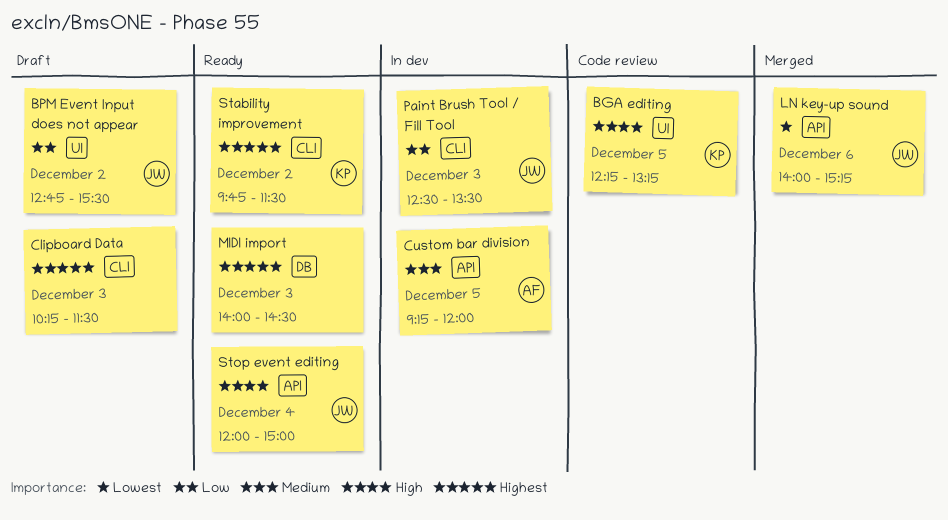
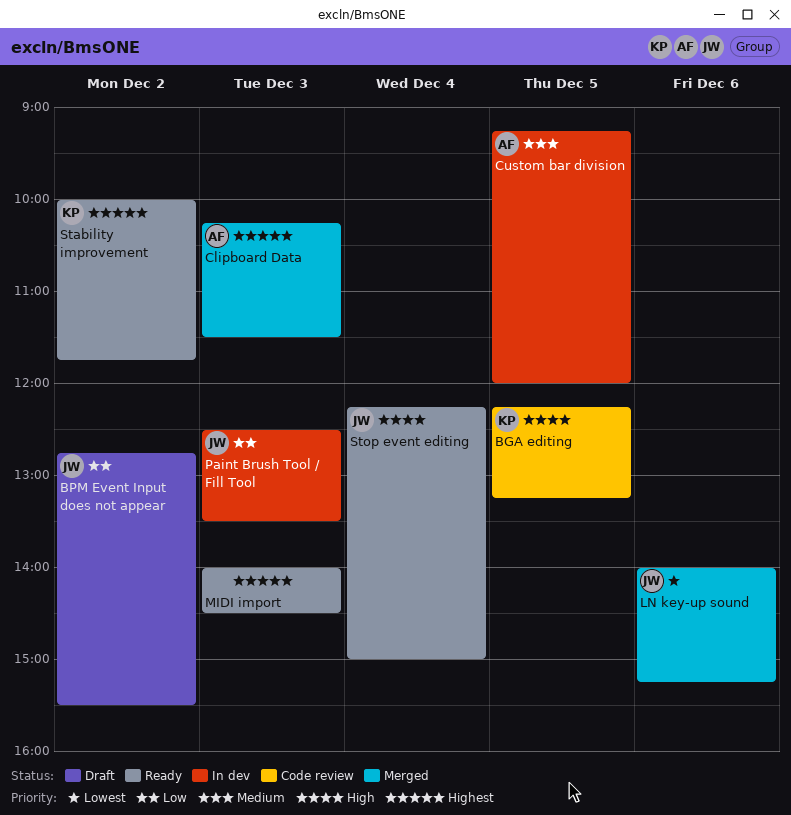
Clipboard Data, status: Draft -> Merged
Clipboard Data, owner: none -> AF
Stability improvement, begins: 09:45 -> 10:00
Stability improvement, ends: 11:30 -> 11:45
Stop event editing, begins: 12:00 -> 12:15

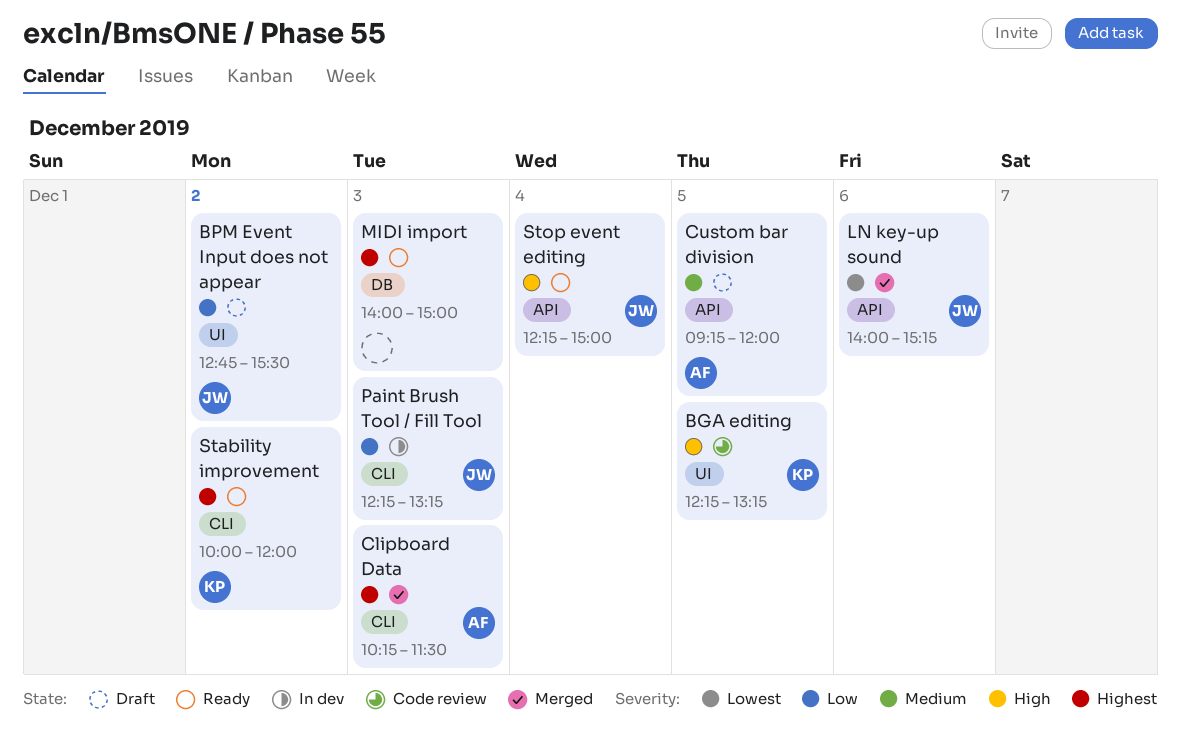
Custom bar division, status: In dev -> Draft
MIDI import, ends: 14:30 -> 15:00
Paint Brush Tool / Fill Tool, begins: 12:30 -> 12:15
Paint Brush Tool / Fill Tool, ends: 13:30 -> 13:15
Stability improvement, ends: 11:45 -> 12:00

